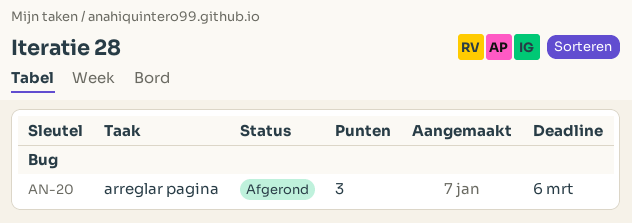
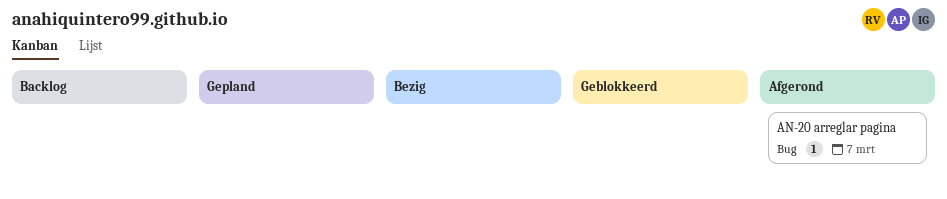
AN-20, estimate: 3 -> 1
AN-20, due: Mar 6 -> Mar 7

